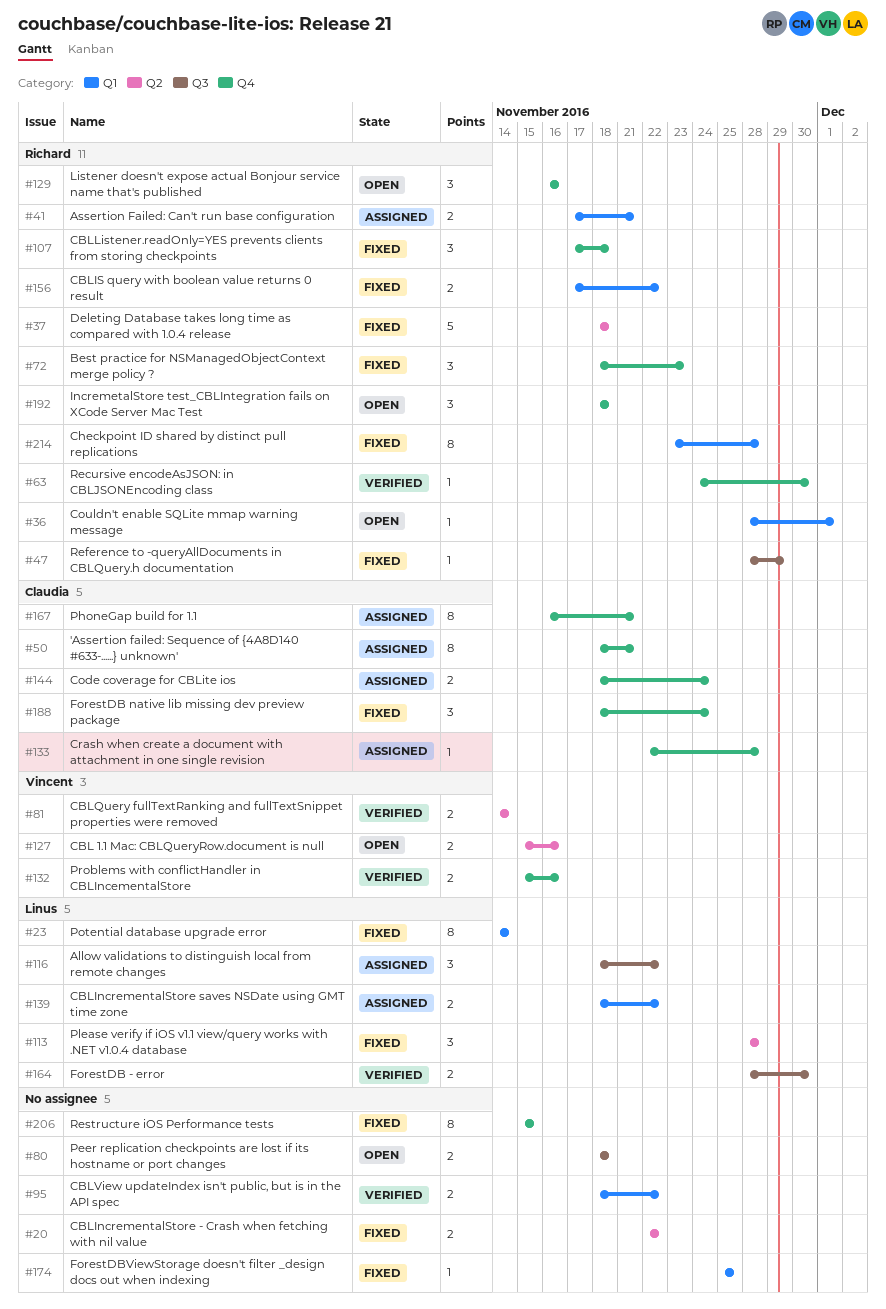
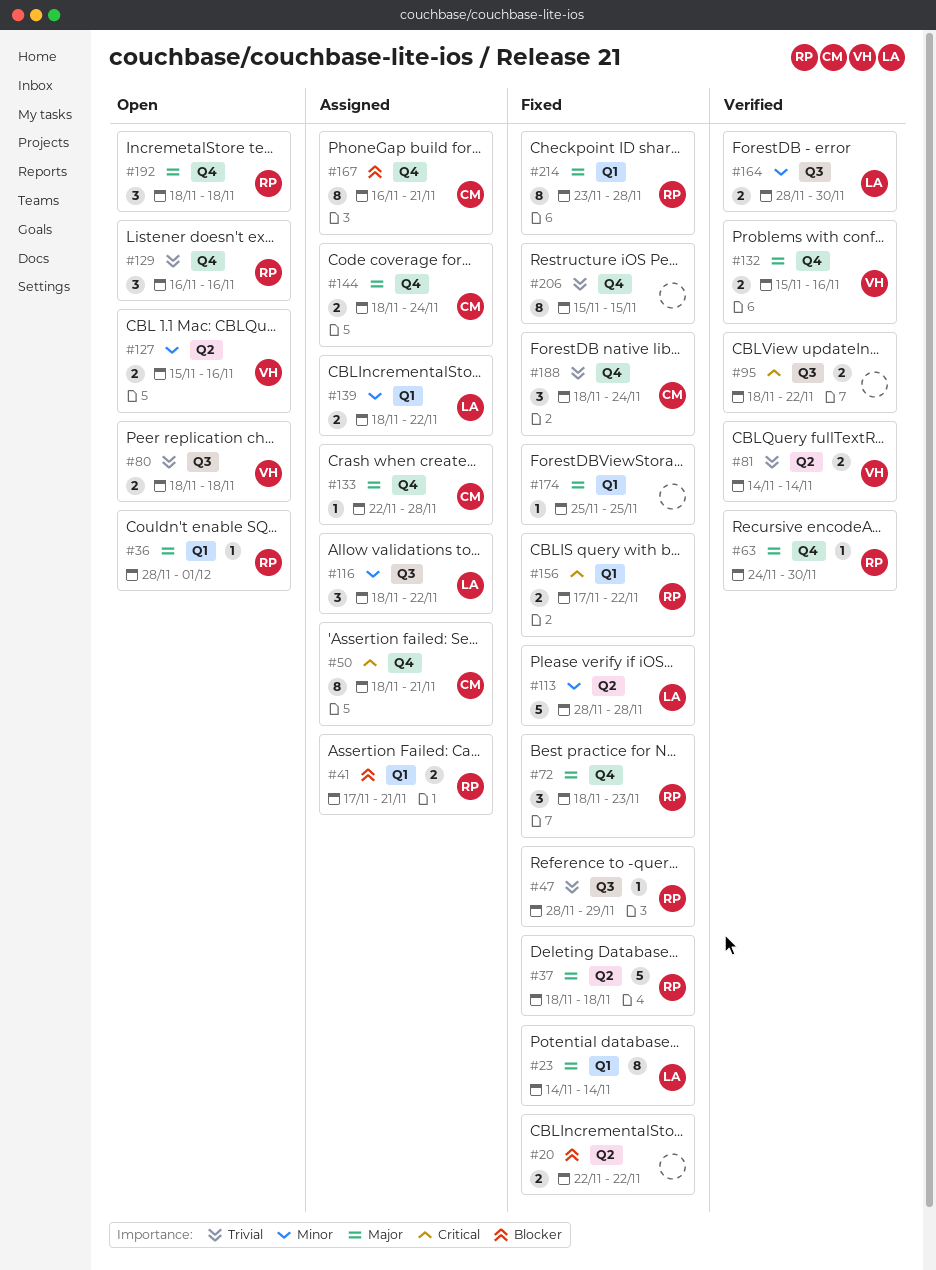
#80, owner: none -> Vincent
#95, label: Q1 -> Q3
#107: present -> none
#113, estimate: 3 -> 5

